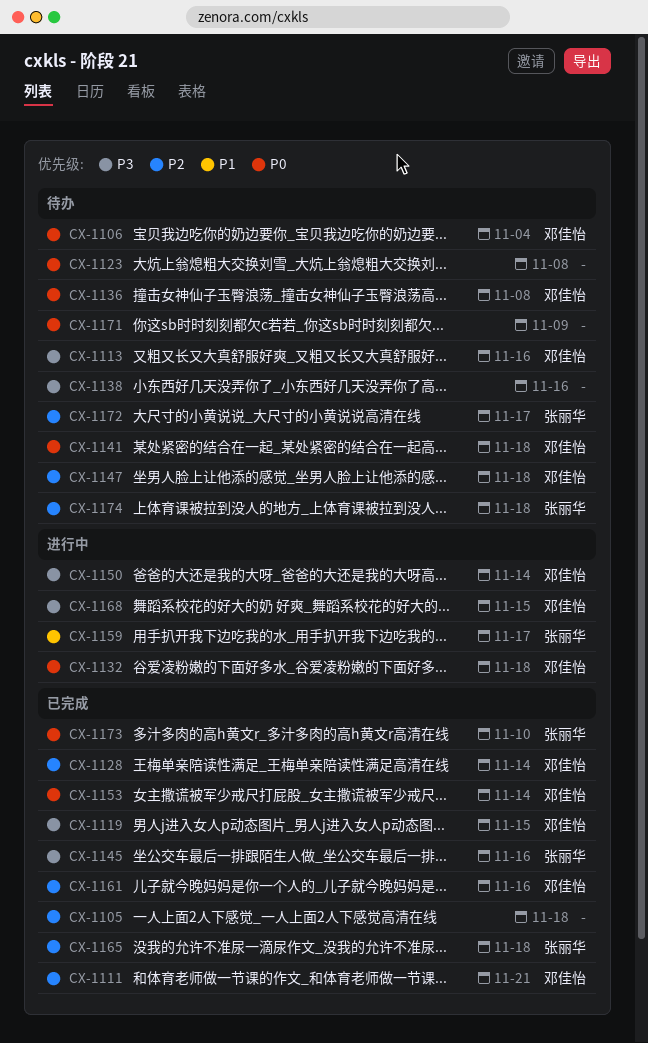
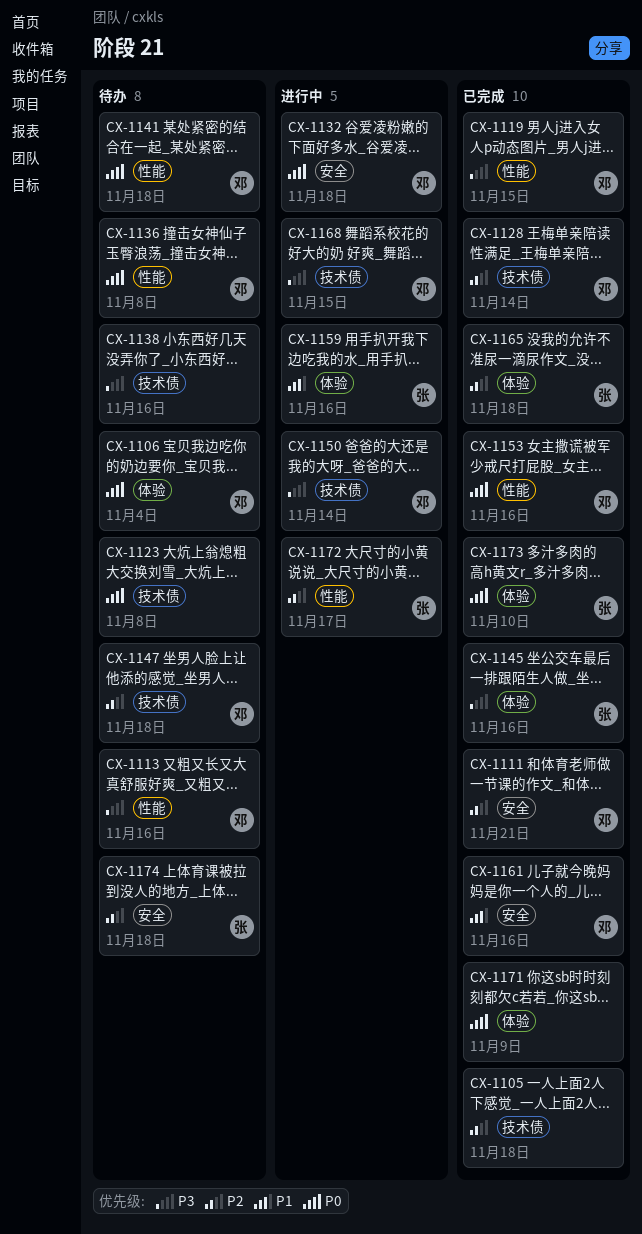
CX-1153, due: Nov 14 -> Nov 16
CX-1159, due: Nov 17 -> Nov 16
CX-1161, priority: P2 -> P1
CX-1171, status: 待办 -> 已完成
CX-1172, status: 待办 -> 进行中

